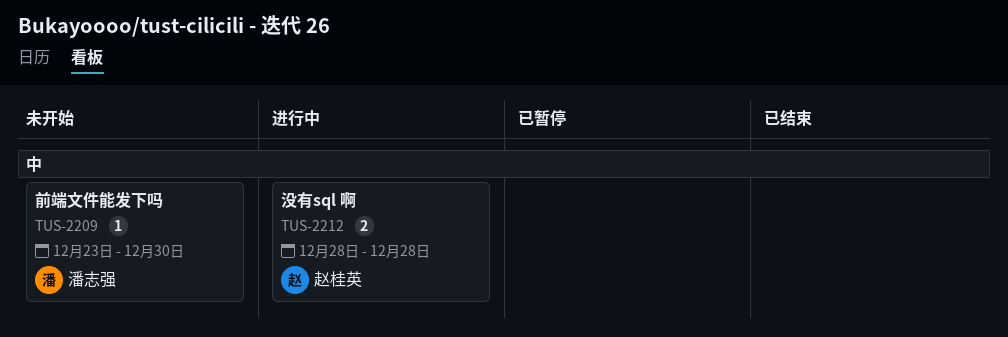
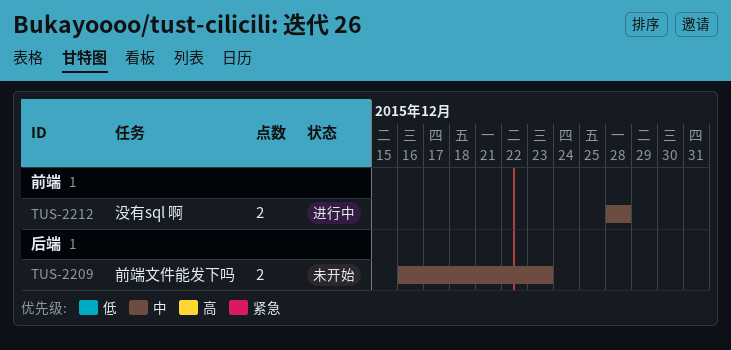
TUS-2209, estimate: 1 -> 2
TUS-2209, start: Dec 23 -> Dec 16
TUS-2209, due: Dec 30 -> Dec 23

